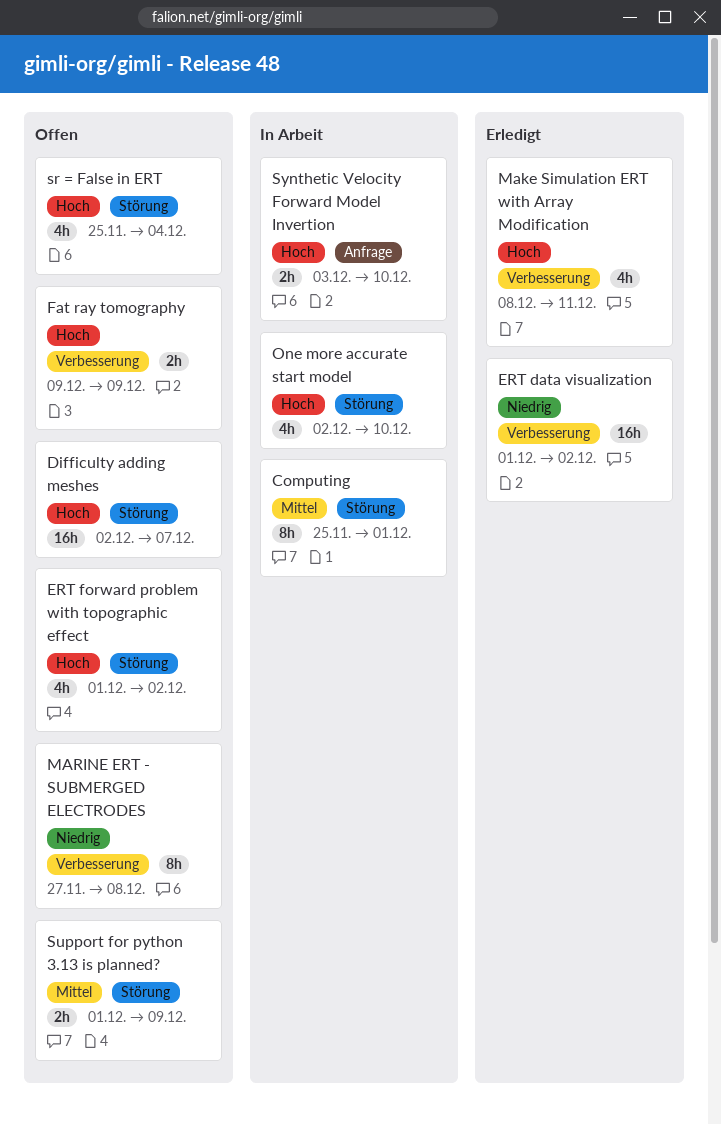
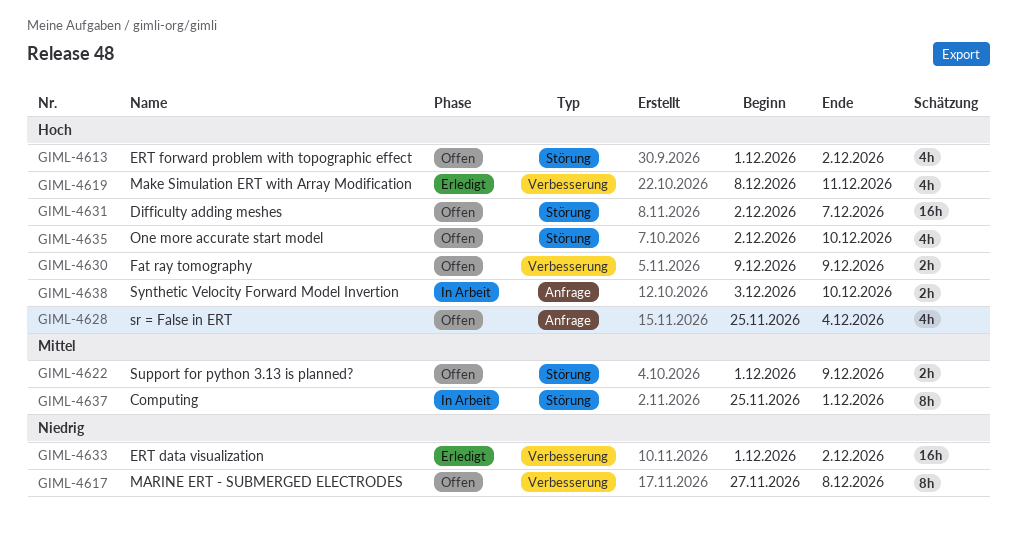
One more accurate start model, status: In Arbeit -> Offen
sr = False in ERT, label: Störung -> Anfrage

